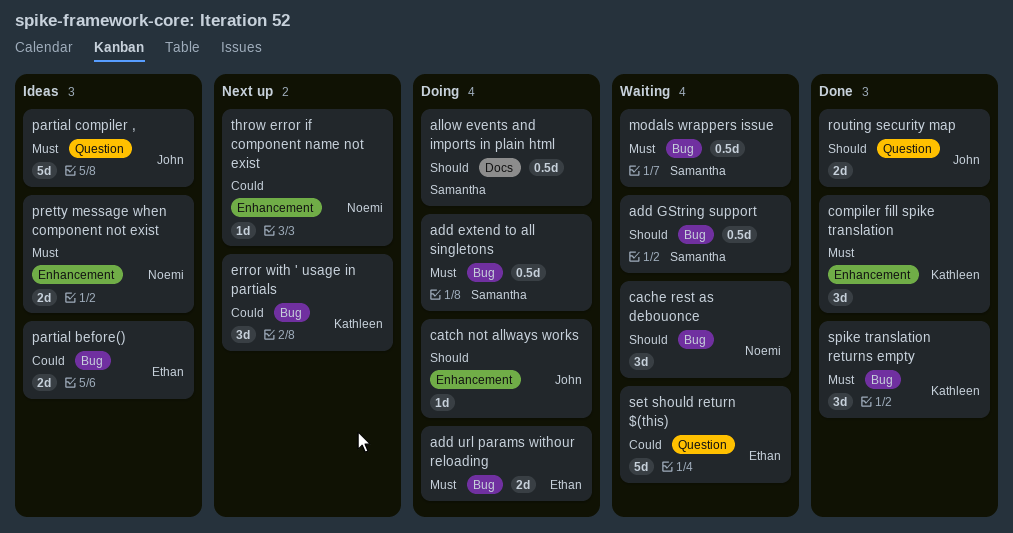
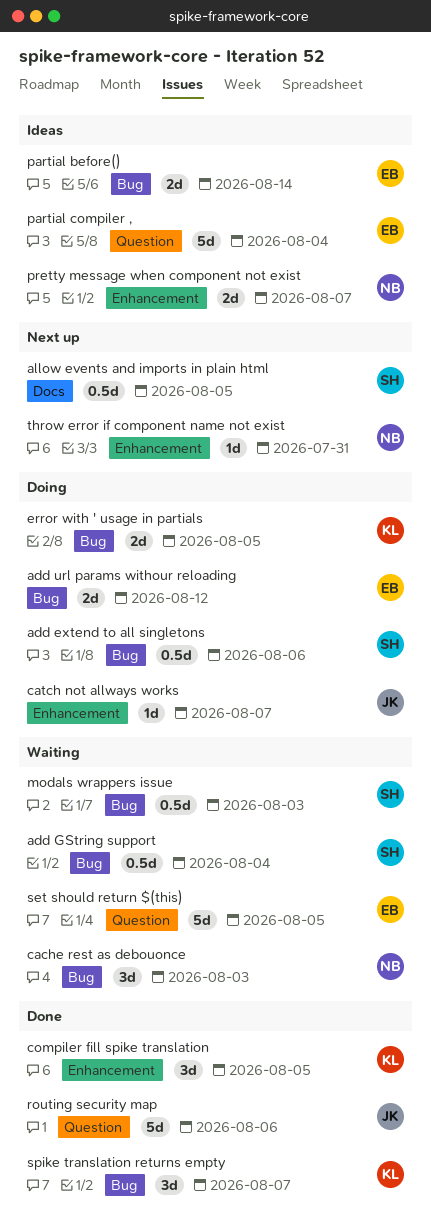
allow events and imports in plain html, status: Doing -> Next up
error with ' usage in partials, status: Next up -> Doing
error with ' usage in partials, estimate: 3d -> 2d
partial compiler ,, owner: John -> Ethan
routing security map, estimate: 2d -> 5d

